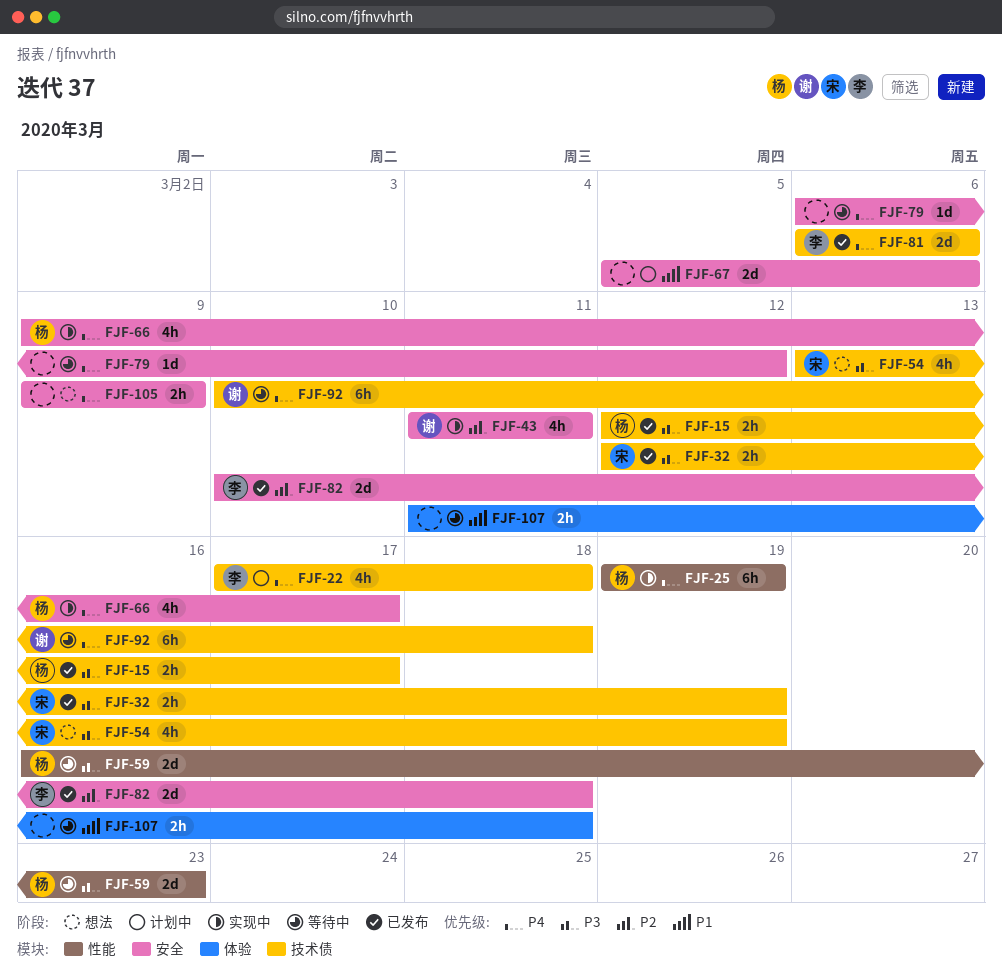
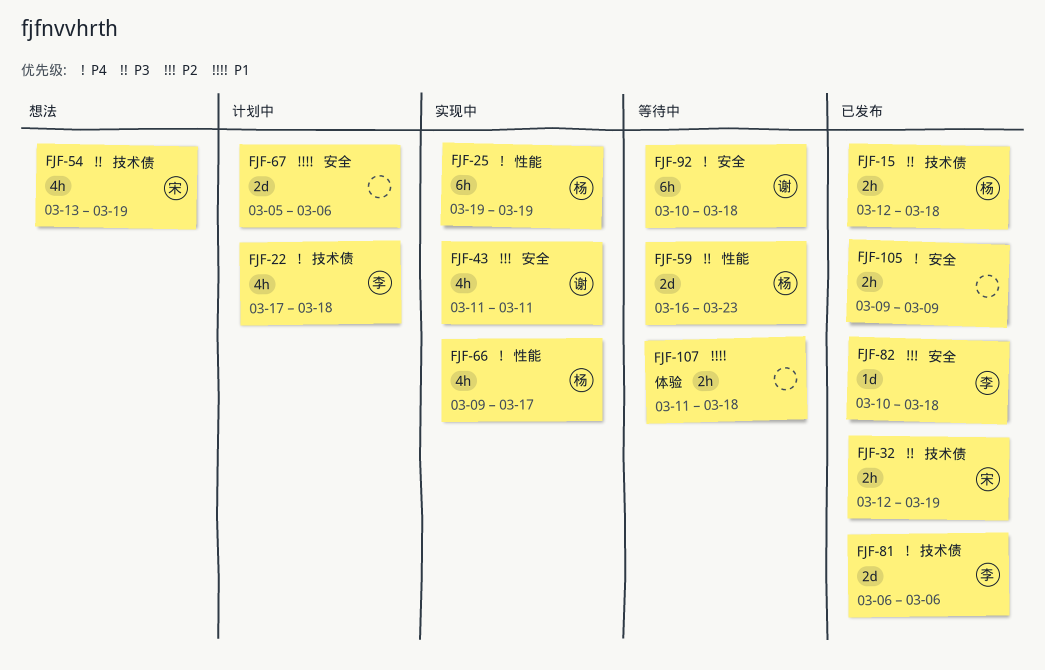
FJF-15, due: Mar 17 -> Mar 18
FJF-66, label: 安全 -> 性能
FJF-79: present -> none
FJF-82, estimate: 2d -> 1d
FJF-92, label: 技术债 -> 安全
FJF-105, status: 想法 -> 已发布

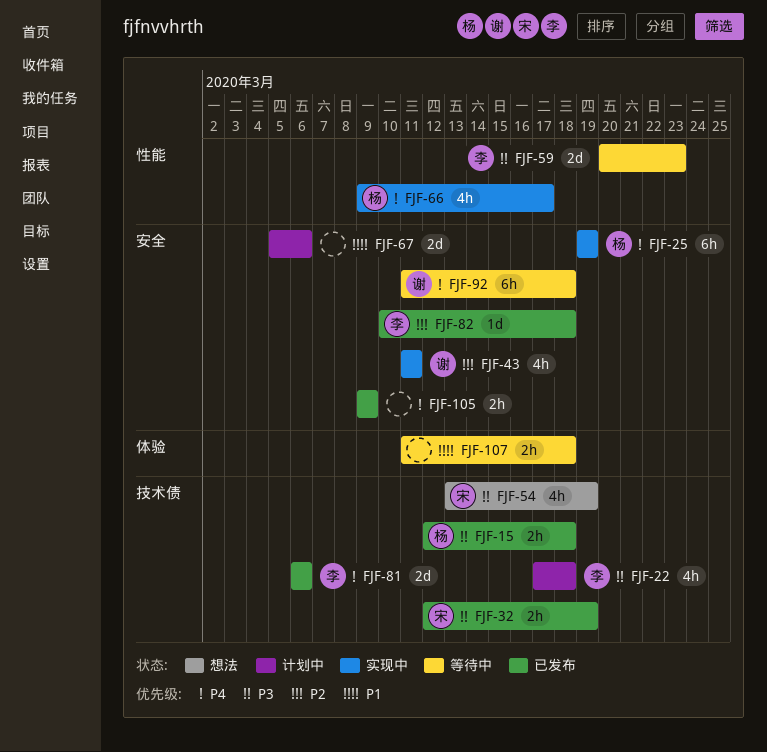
FJF-22, priority: P4 -> P3
FJF-25, label: 性能 -> 安全
FJF-59, owner: 杨 -> 李
FJF-59, start: Mar 16 -> Mar 20
FJF-92, start: Mar 10 -> Mar 11

